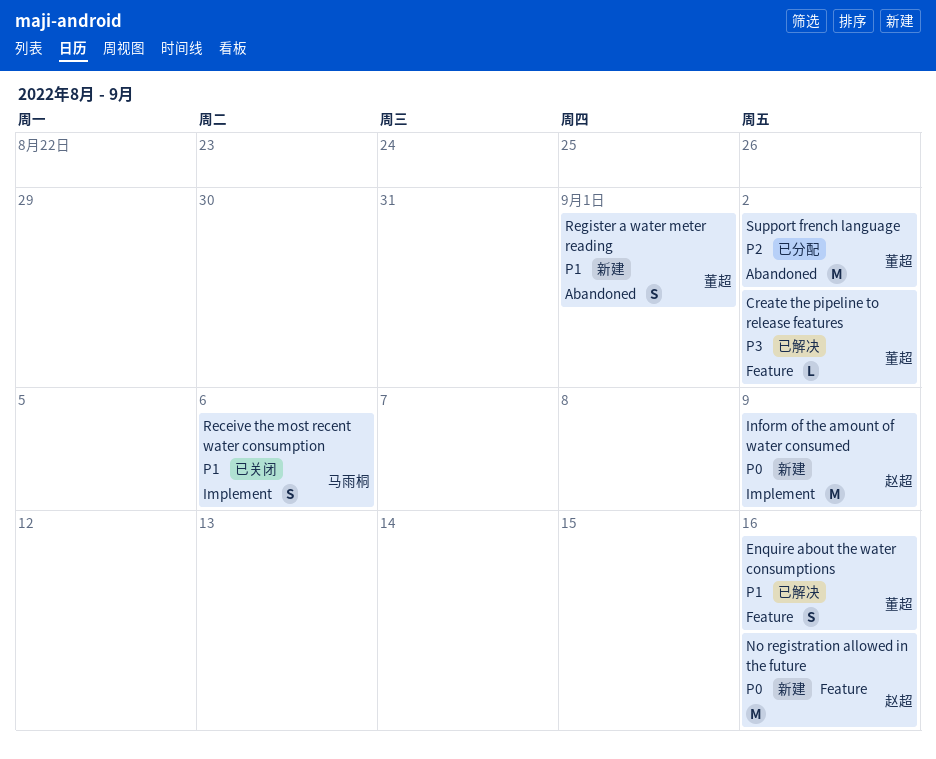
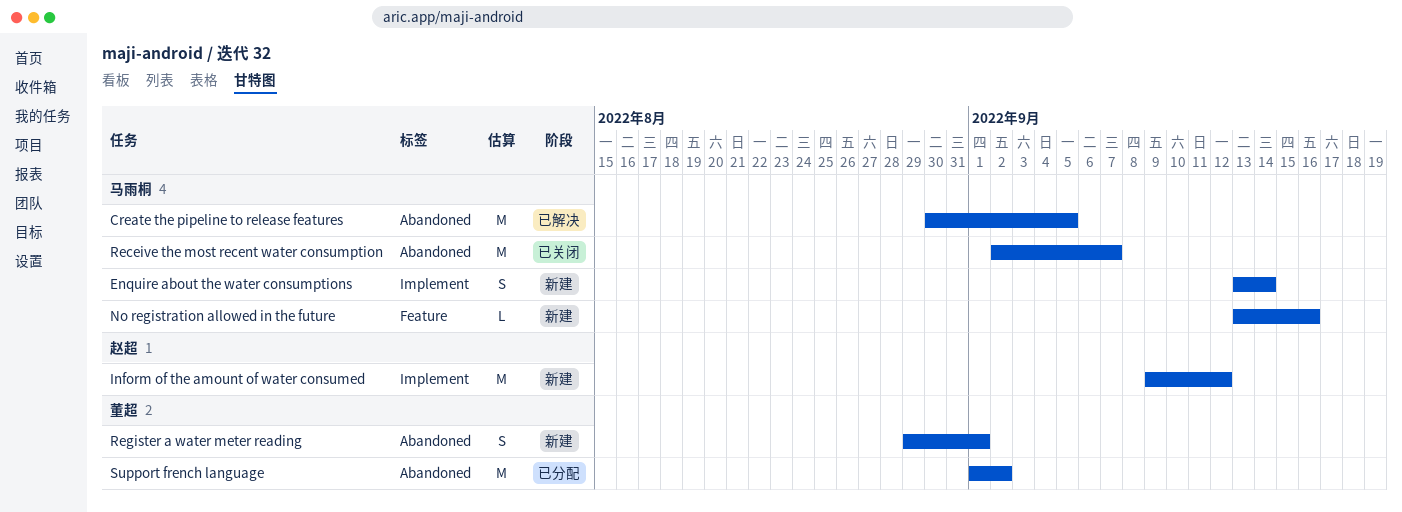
Create the pipeline to release features, owner: 董超 -> 马雨桐
Create the pipeline to release features, label: Feature -> Abandoned
Create the pipeline to release features, estimate: L -> M
Create the pipeline to release features, due: Sep 2 -> Sep 5
Enquire about the water consumptions, status: 已解决 -> 新建
Enquire about the water consumptions, owner: 董超 -> 马雨桐
Enquire about the water consumptions, label: Feature -> Implement
Enquire about the water consumptions, due: Sep 16 -> Sep 14
Inform of the amount of water consumed, due: Sep 9 -> Sep 12
No registration allowed in the future, owner: 赵超 -> 马雨桐
No registration allowed in the future, estimate: M -> L
Receive the most recent water consumption, label: Implement -> Abandoned
Receive the most recent water consumption, estimate: S -> M
Receive the most recent water consumption, due: Sep 6 -> Sep 7

